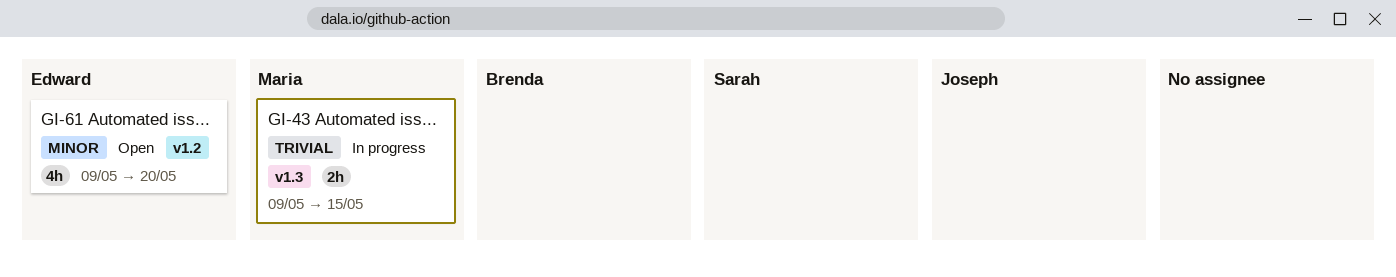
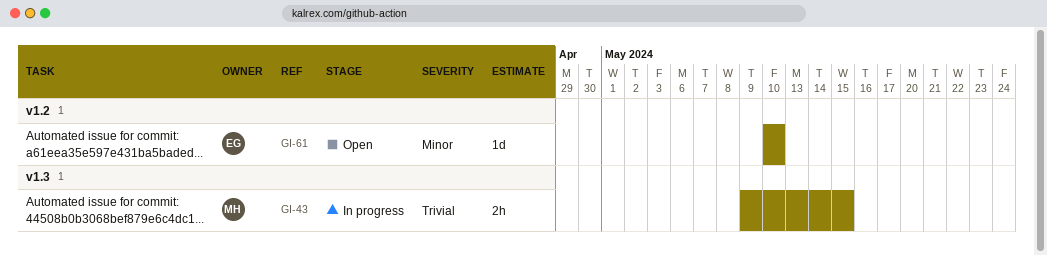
GI-61, estimate: 4h -> 1d
GI-61, start: May 9 -> May 10
GI-61, due: May 20 -> May 10

